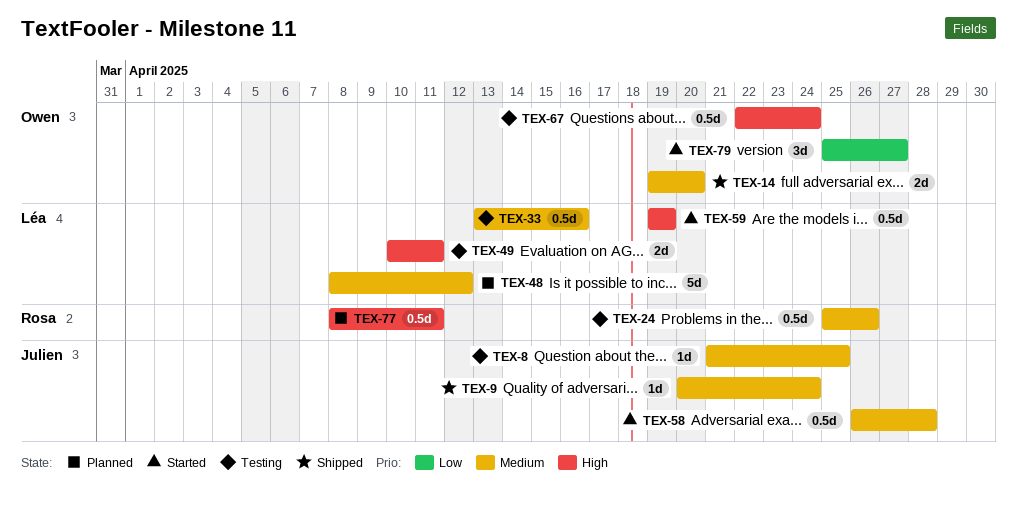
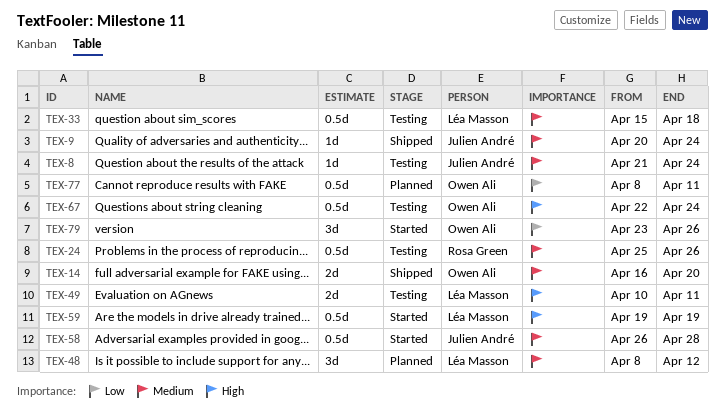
TEX-8, due: Apr 25 -> Apr 24
TEX-14, start: Apr 19 -> Apr 16
TEX-33, start: Apr 13 -> Apr 15
TEX-33, due: Apr 16 -> Apr 18
TEX-48, estimate: 5d -> 3d
TEX-77, owner: Rosa Green -> Owen Ali
TEX-77, priority: High -> Low
TEX-79, start: Apr 25 -> Apr 23
TEX-79, due: Apr 27 -> Apr 26

